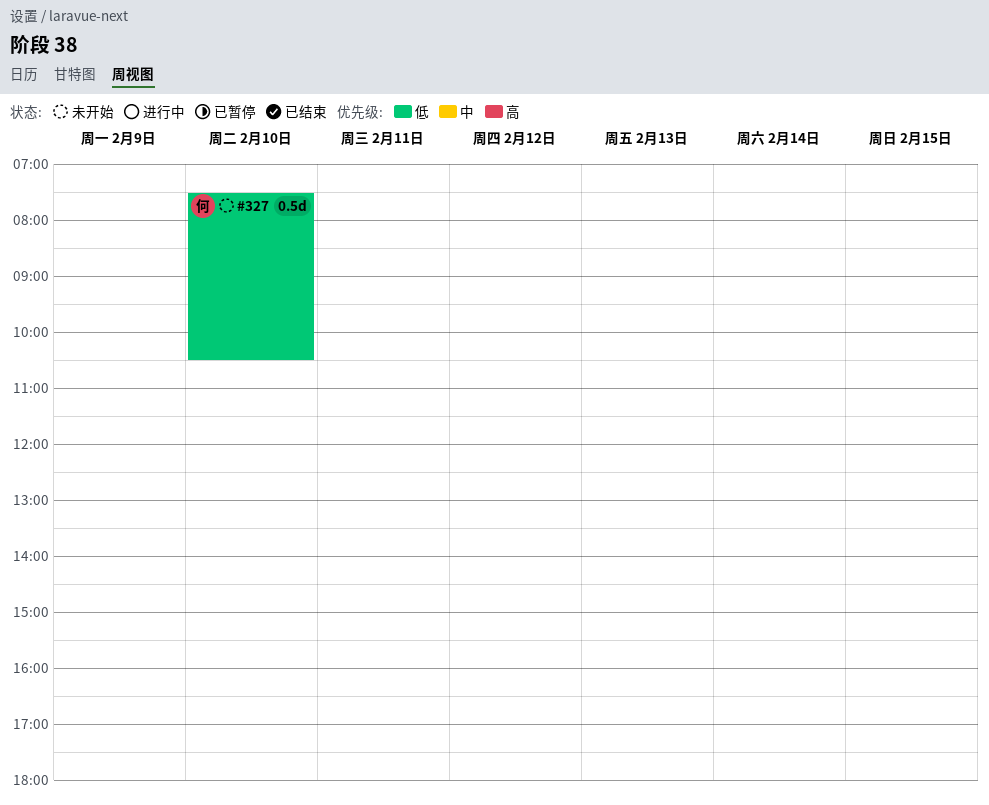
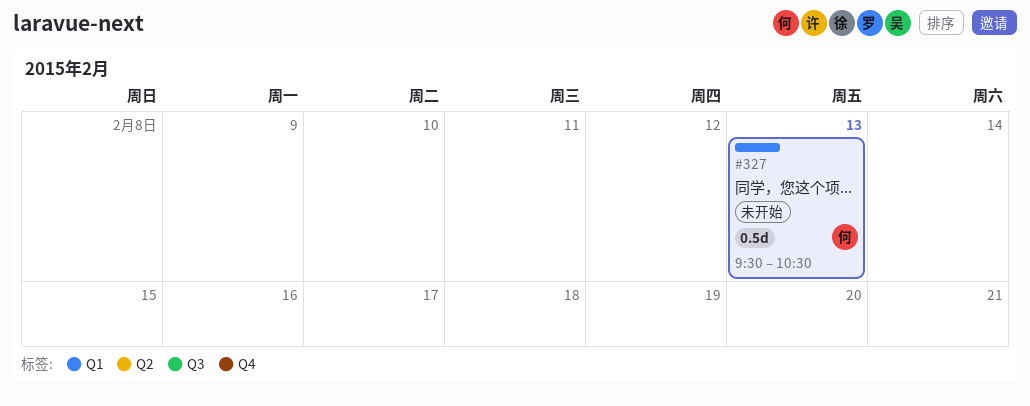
#327, day: Feb 10 -> Feb 13
#327, begins: 07:30 -> 09:30

